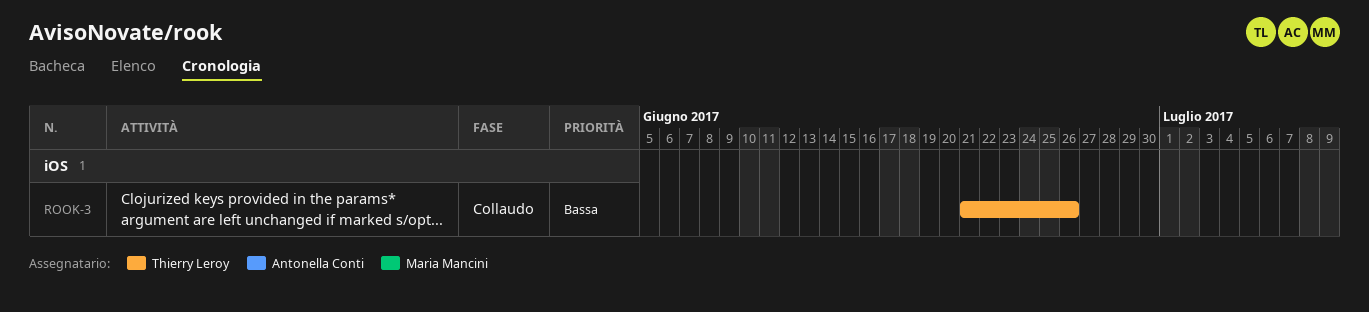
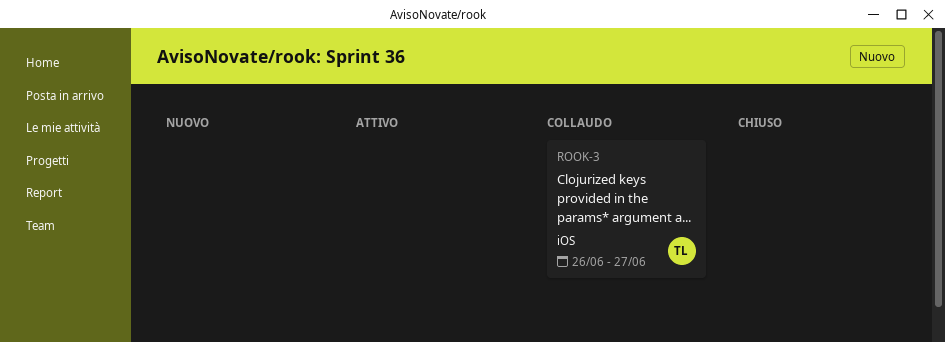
ROOK-3, start: Jun 21 -> Jun 26
ROOK-3, due: Jun 26 -> Jun 27

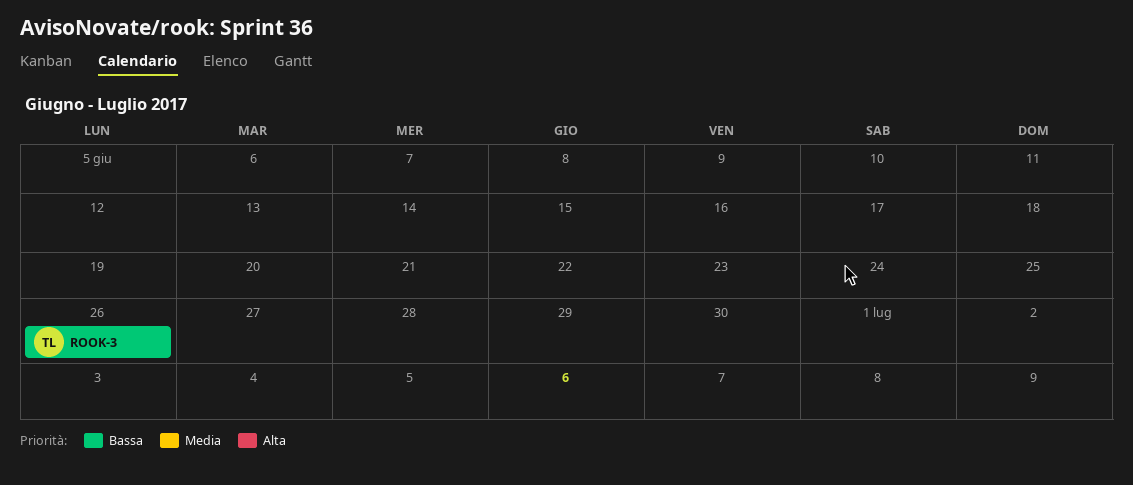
ROOK-3, due: Jun 27 -> Jun 26

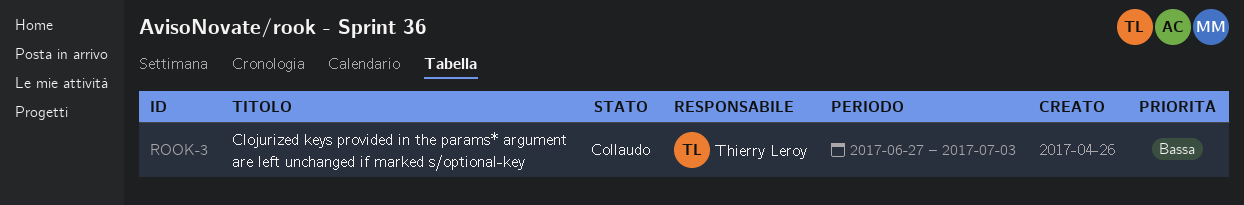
ROOK-3, start: Jun 26 -> Jun 27
ROOK-3, due: Jun 26 -> Jul 3

